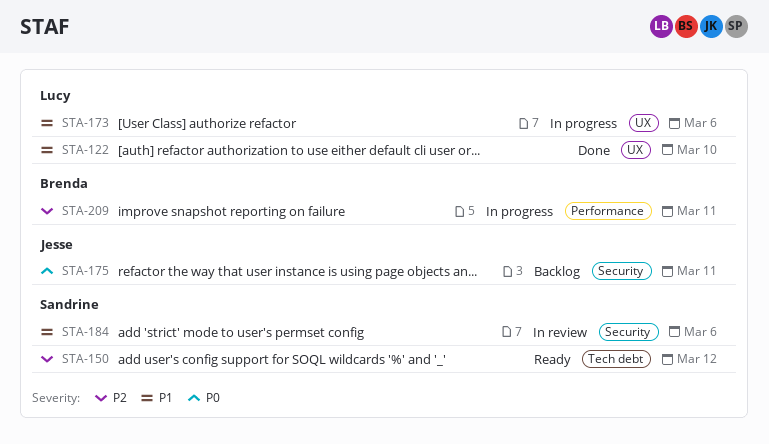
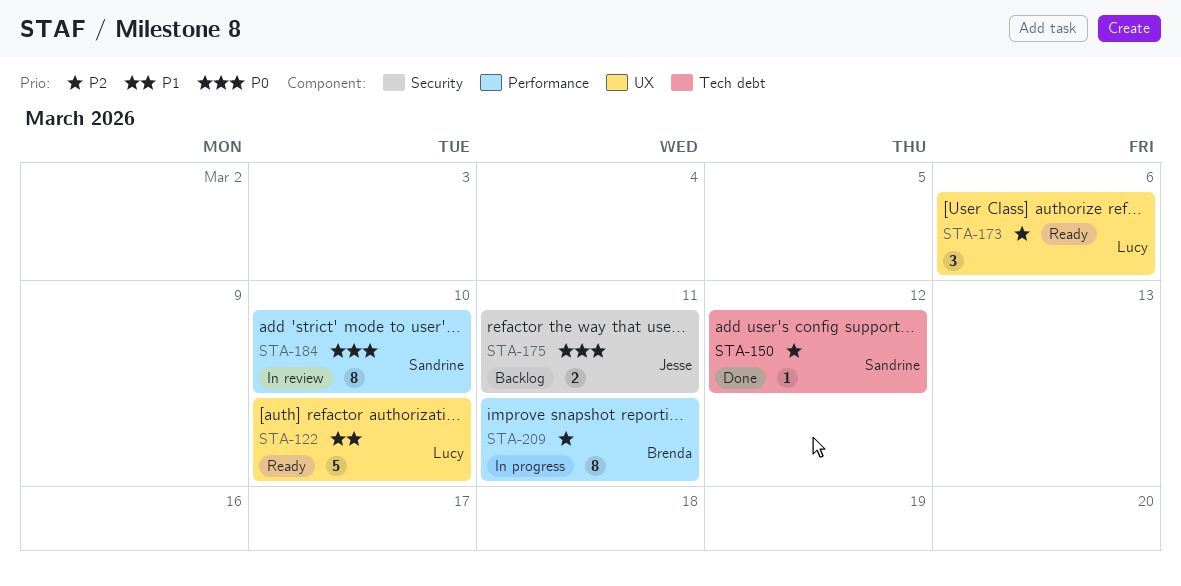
STA-122, status: Done -> Ready
STA-150, status: Ready -> Done
STA-173, status: In progress -> Ready
STA-173, priority: P1 -> P2
STA-184, priority: P1 -> P0
STA-184, label: Security -> Performance
STA-184, due: Mar 6 -> Mar 10

